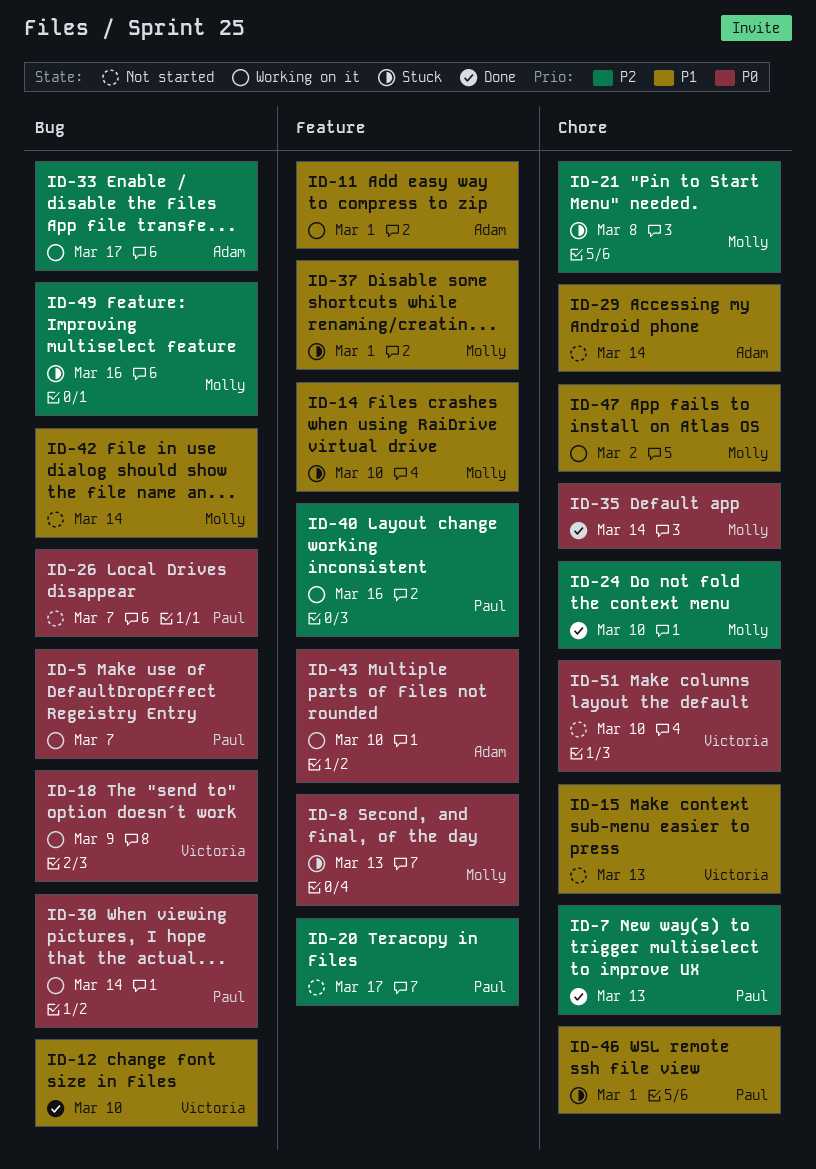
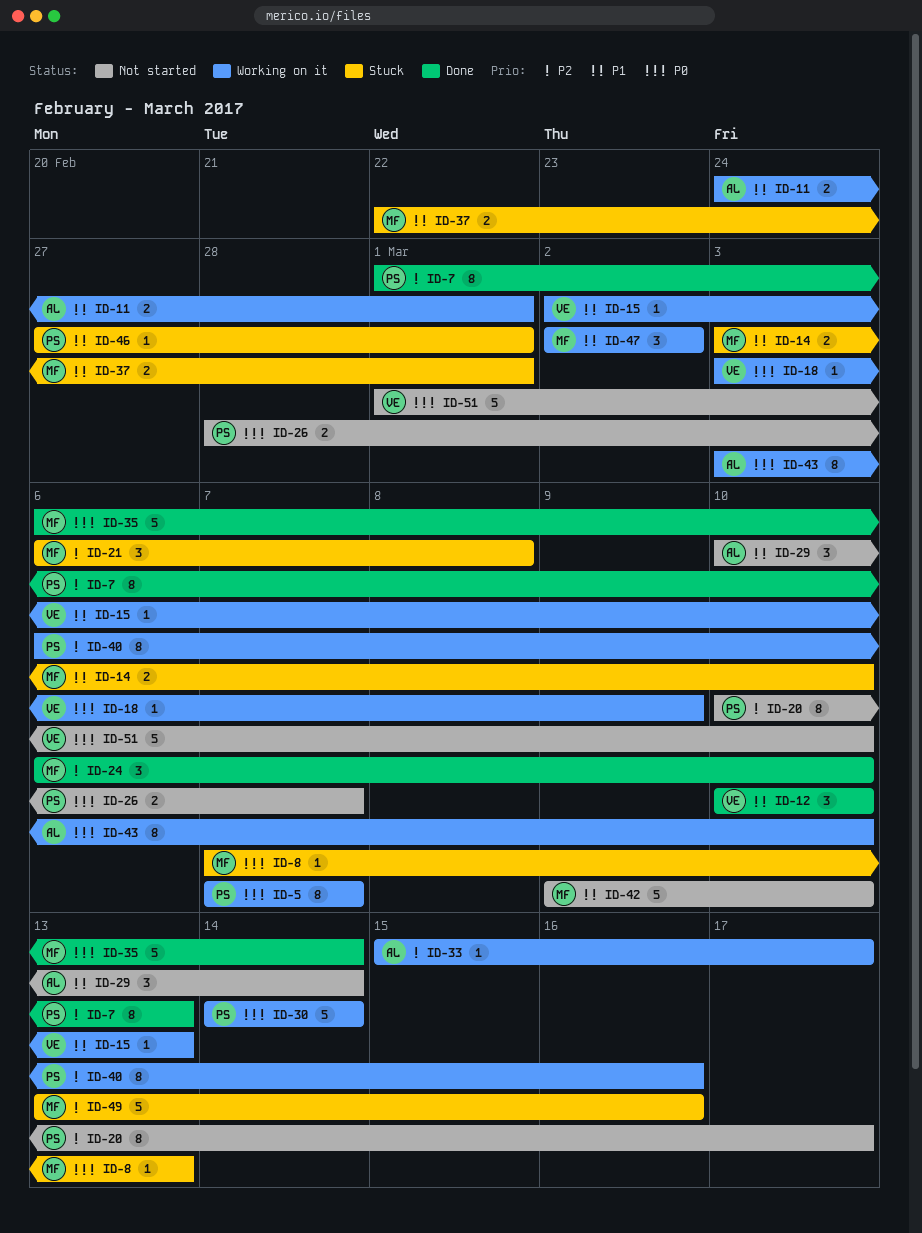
ID-15, status: Not started -> Working on it
ID-42, due: Mar 14 -> Mar 10

